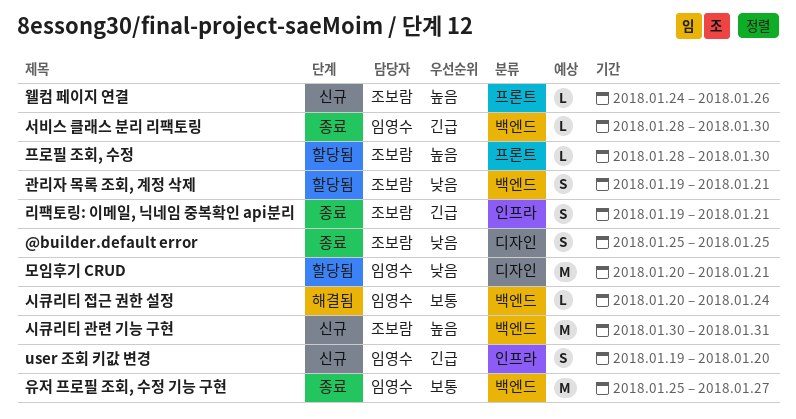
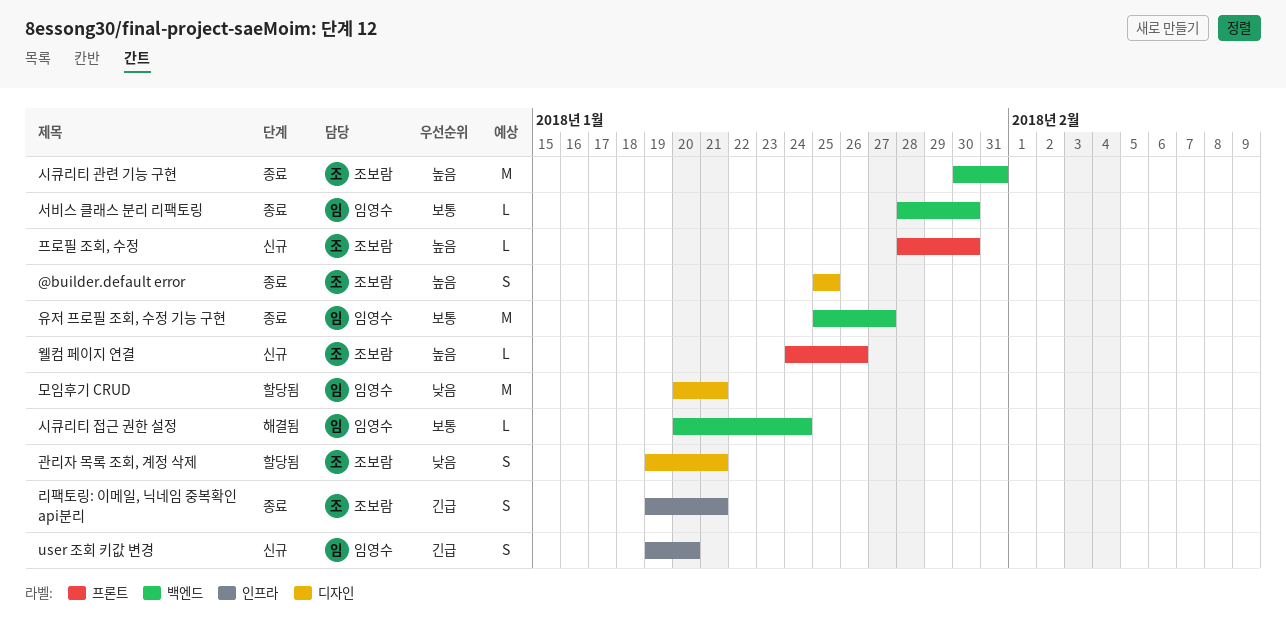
@builder.default error, priority: 낮음 -> 높음
관리자 목록 조회, 계정 삭제, label: 백엔드 -> 디자인
서비스 클래스 분리 리팩토링, priority: 긴급 -> 보통
시큐리티 관련 기능 구현, status: 신규 -> 종료
프로필 조회, 수정, status: 할당됨 -> 신규

